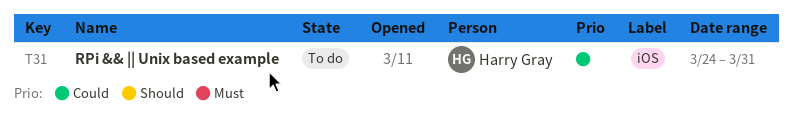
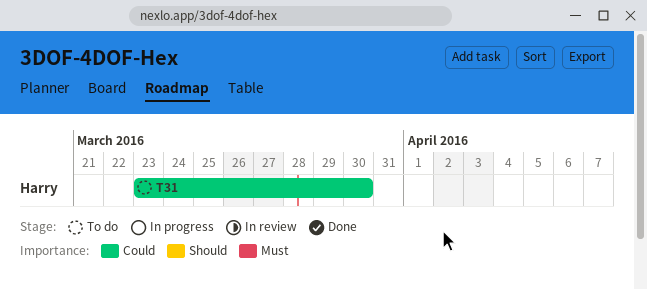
T31, start: Mar 24 -> Mar 23
T31, due: Mar 31 -> Mar 30

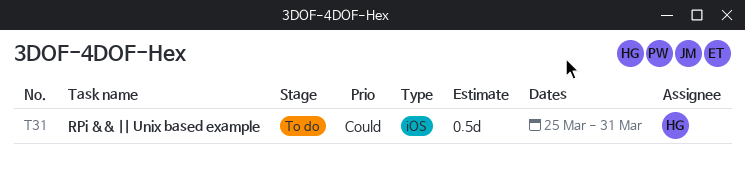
T31, start: Mar 23 -> Mar 25
T31, due: Mar 30 -> Mar 31

